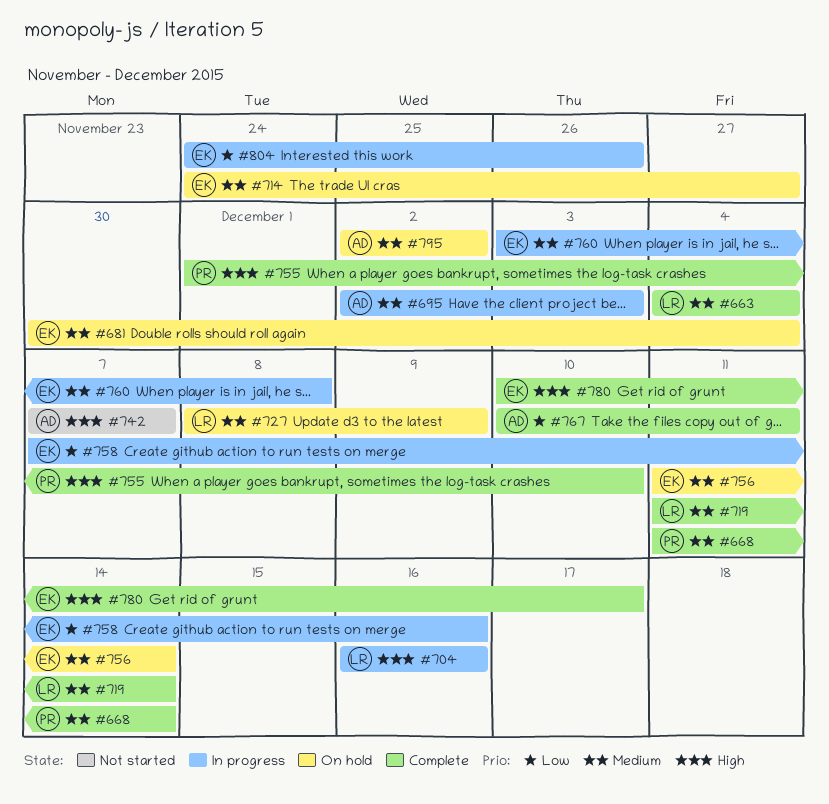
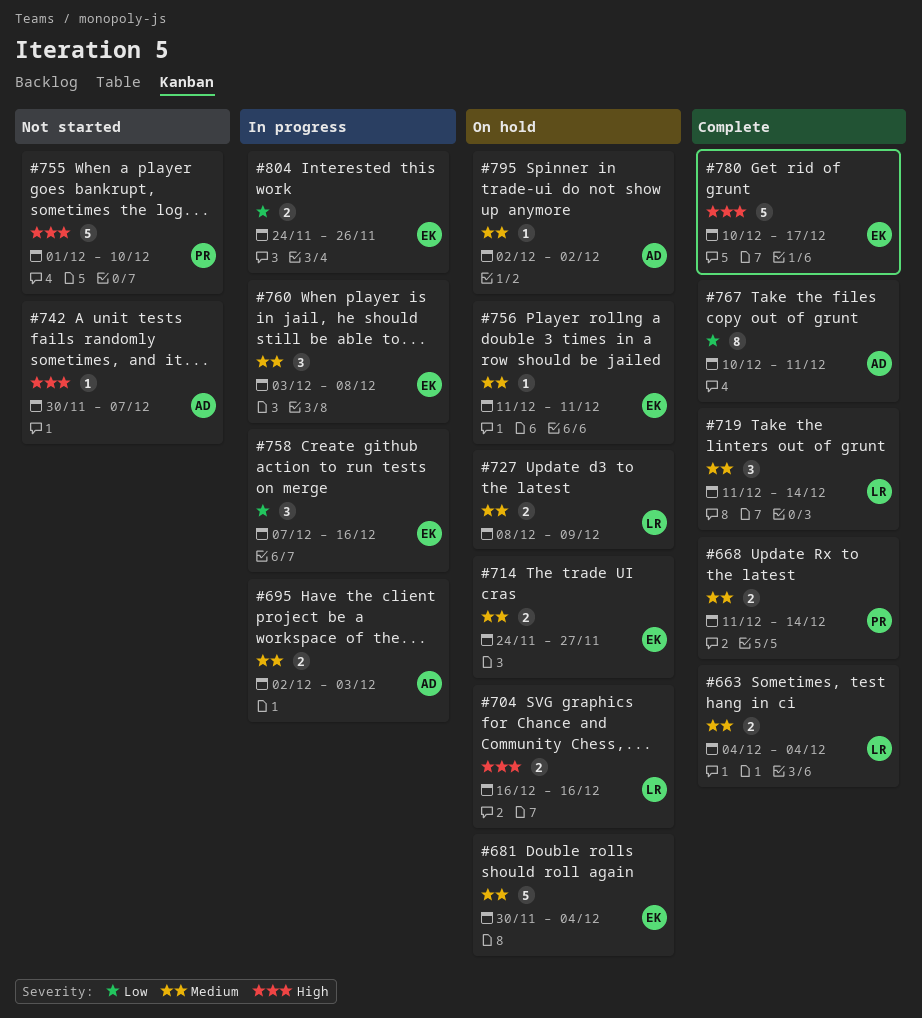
#704, status: In progress -> On hold
#742, start: Dec 7 -> Nov 30
#755, status: Complete -> Not started
#756, due: Dec 14 -> Dec 11

